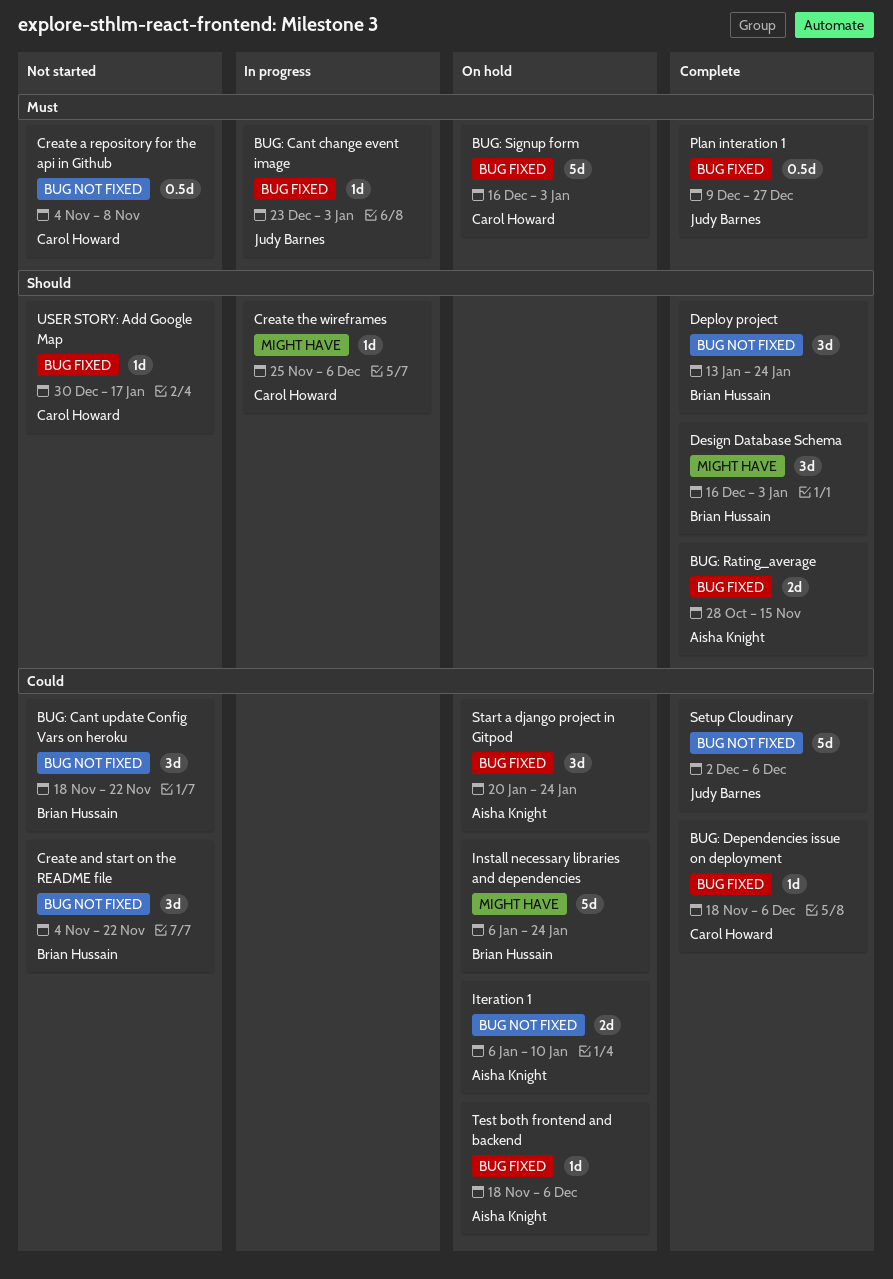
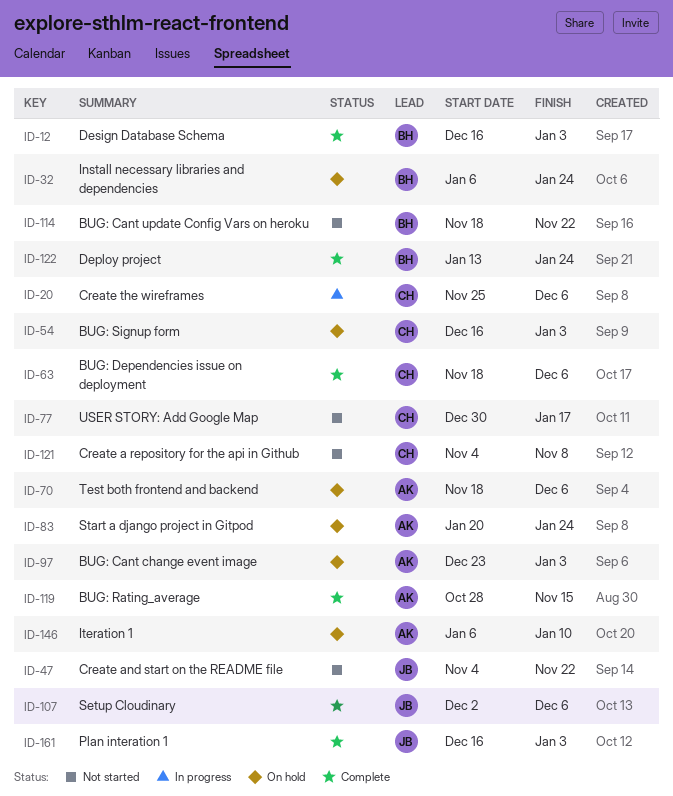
BUG: Cant change event image, status: In progress -> On hold
BUG: Cant change event image, owner: Judy Barnes -> Aisha Knight
Create and start on the README file, owner: Brian Hussain -> Judy Barnes
Plan interation 1, start: Dec 9 -> Dec 16
Plan interation 1, due: Dec 27 -> Jan 3

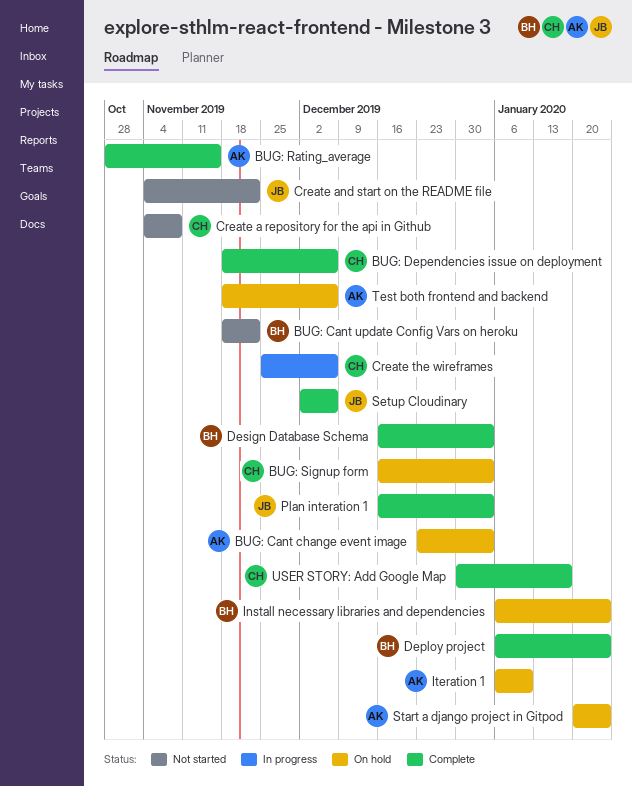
Deploy project, start: Jan 13 -> Jan 6
USER STORY: Add Google Map, status: Not started -> Complete

